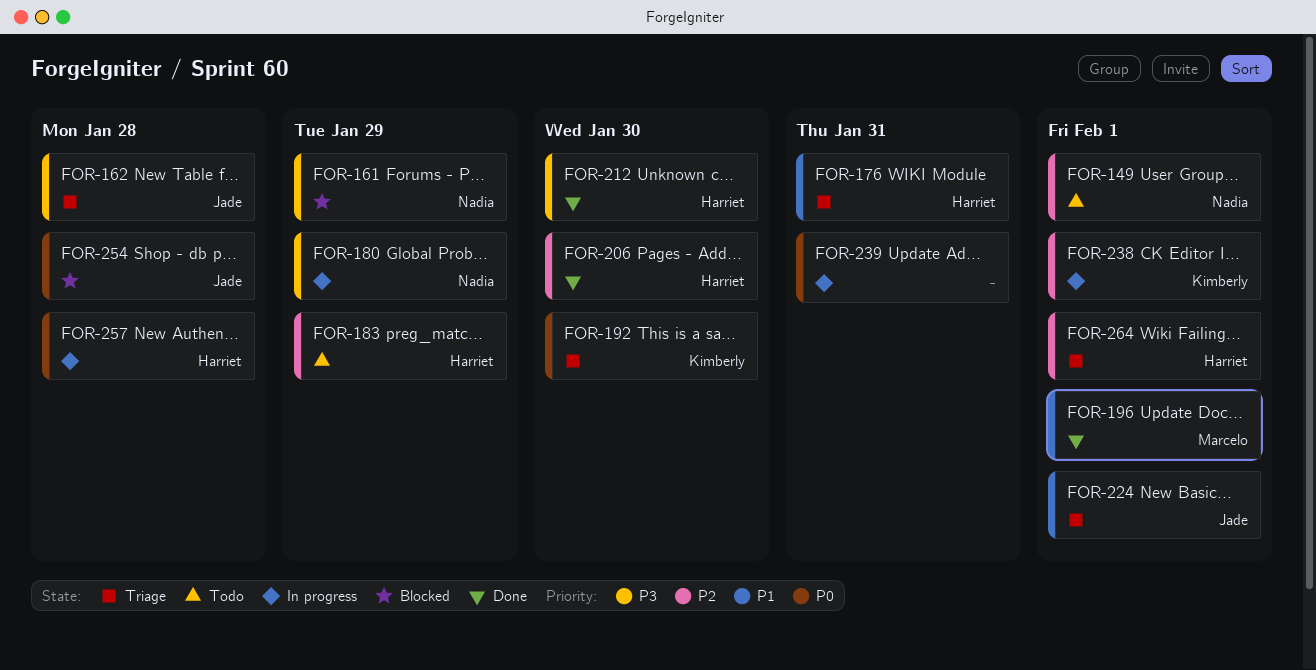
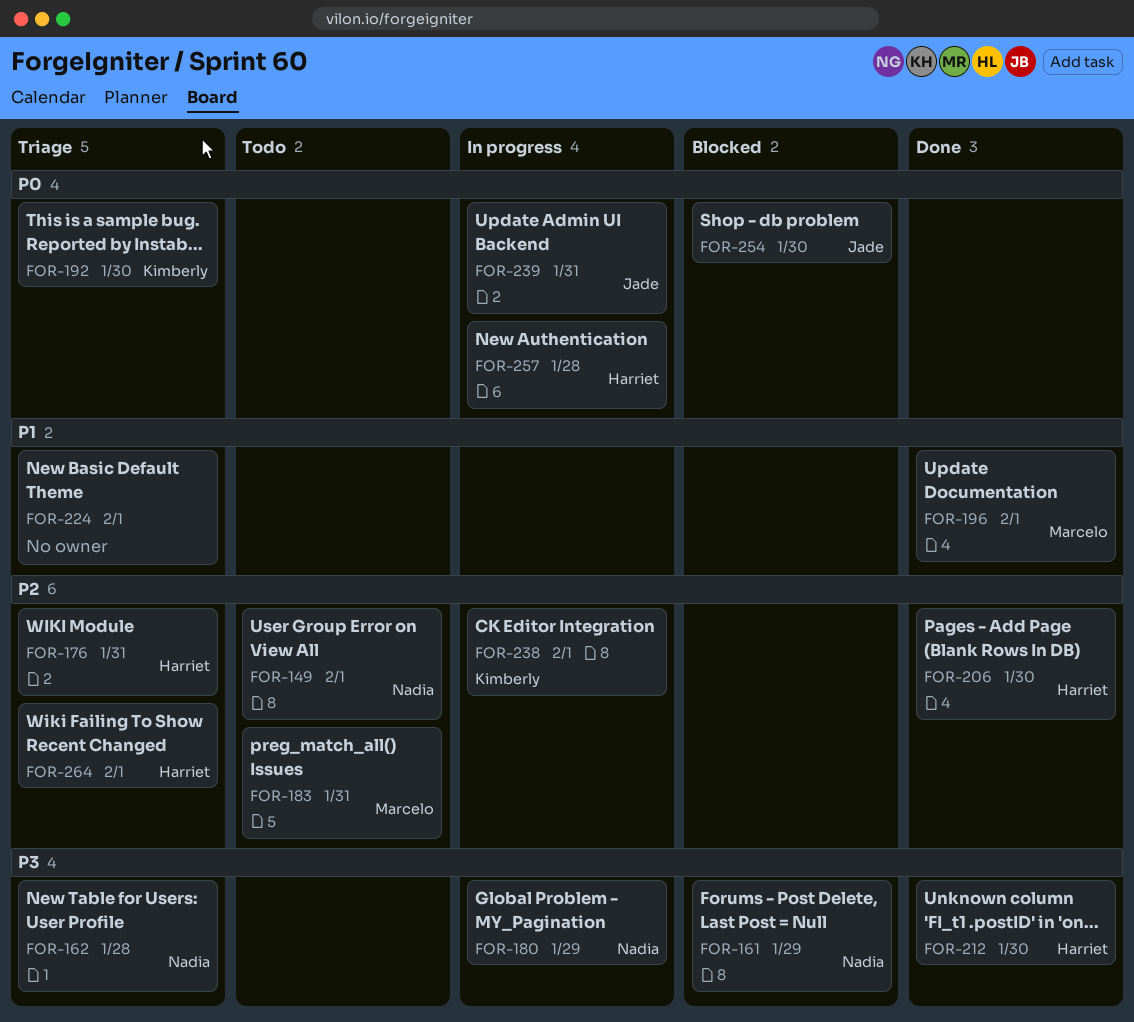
FOR-162, owner: Jade -> Nadia
FOR-176, priority: P1 -> P2
FOR-183, owner: Harriet -> Marcelo
FOR-183, due: Jan 29 -> Jan 31
FOR-224, owner: Jade -> none
FOR-239, owner: none -> Jade
FOR-254, due: Jan 28 -> Jan 30

